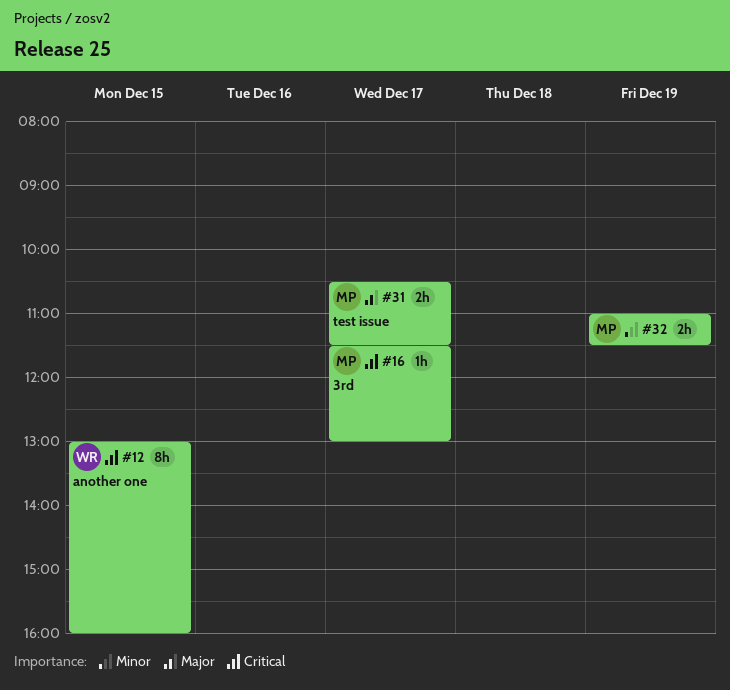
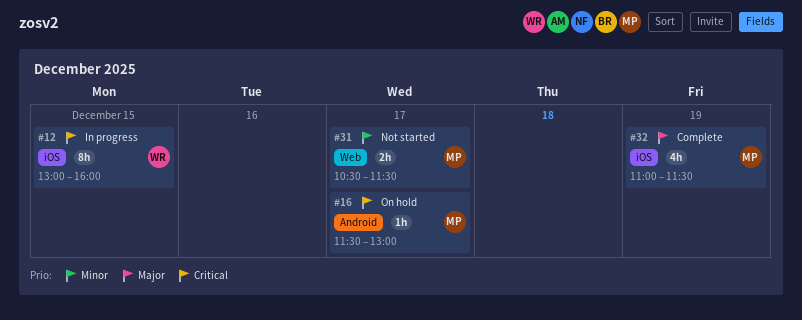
#31, priority: Major -> Minor
#32, priority: Minor -> Major
#32, estimate: 2h -> 4h

